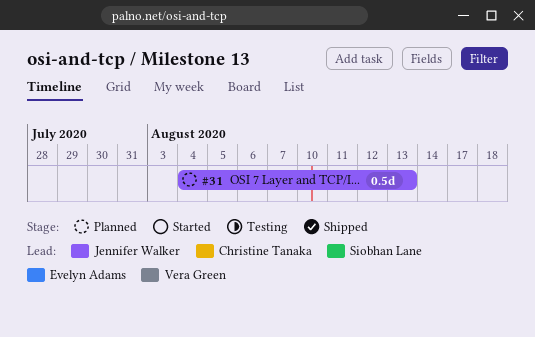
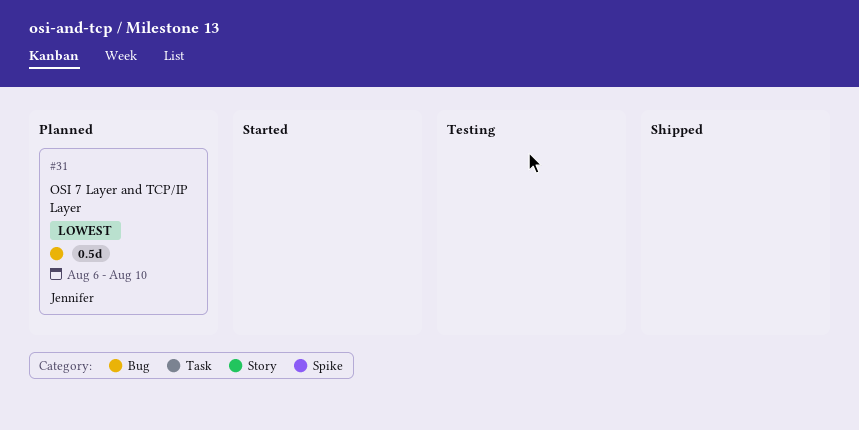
#31, start: Aug 4 -> Aug 6
#31, due: Aug 13 -> Aug 10

